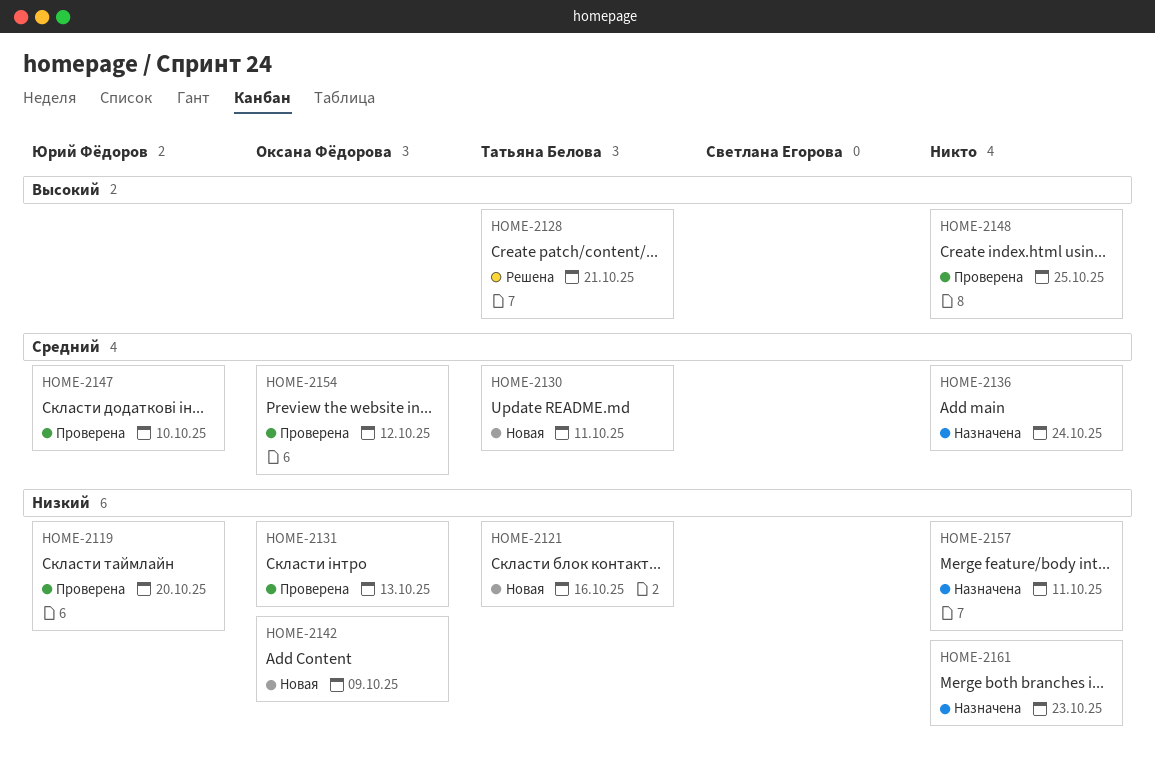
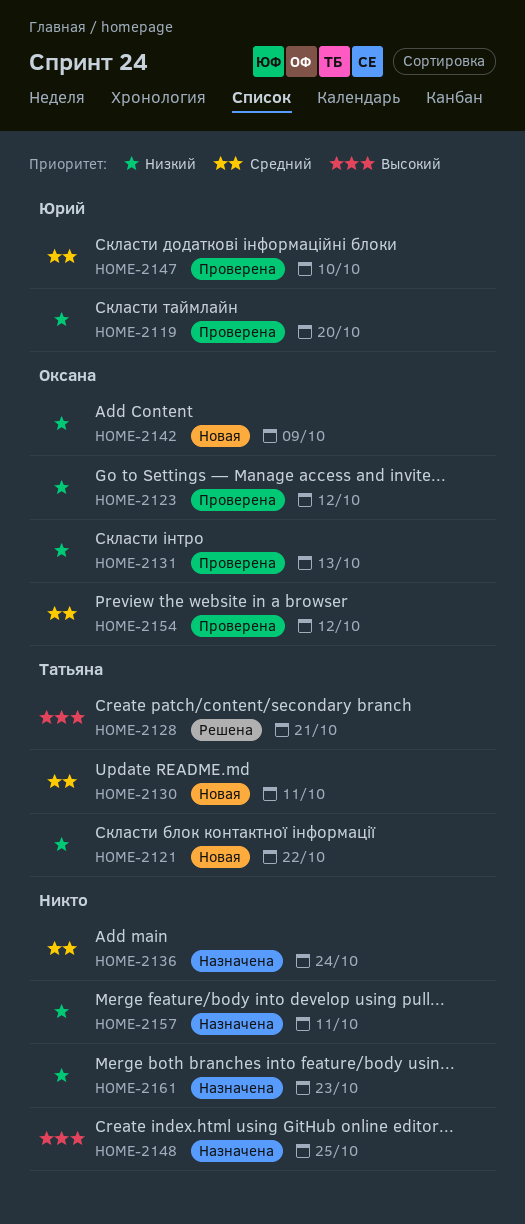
HOME-2121, due: Oct 16 -> Oct 22
HOME-2123: none -> present
HOME-2148, status: Проверена -> Назначена

